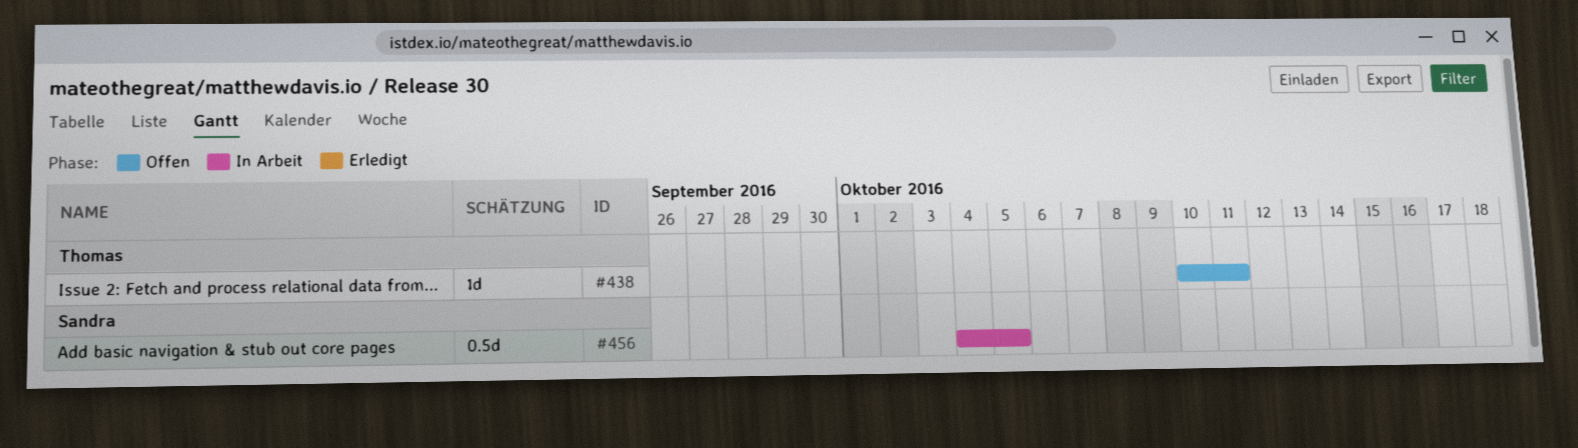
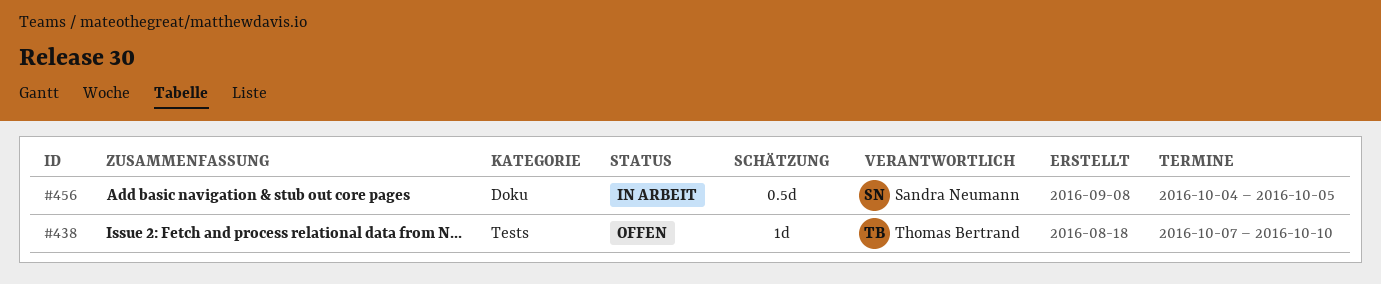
#438, start: Oct 10 -> Oct 7
#438, due: Oct 11 -> Oct 10

